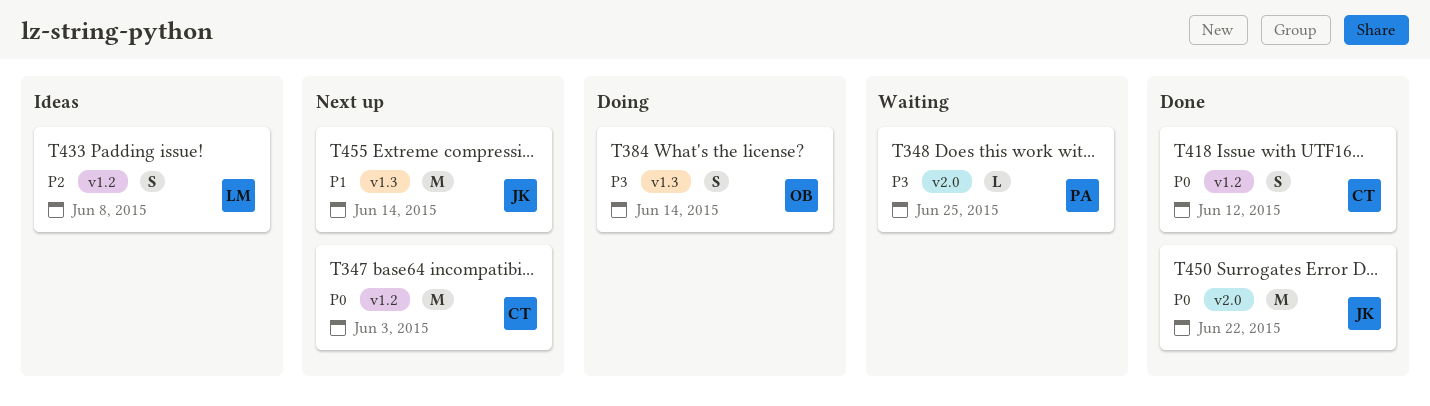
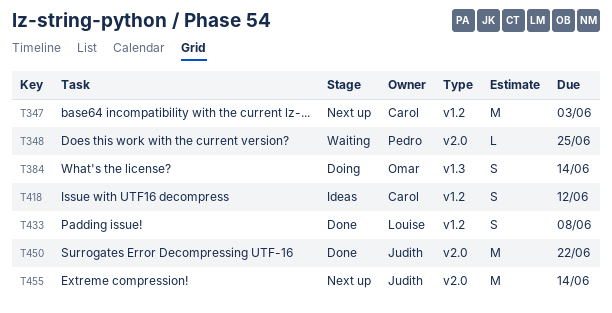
T418, status: Done -> Ideas
T433, status: Ideas -> Done
T455, label: v1.3 -> v2.0

